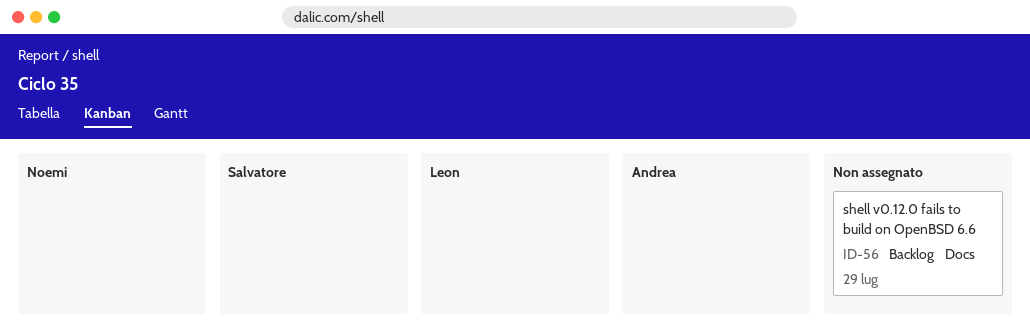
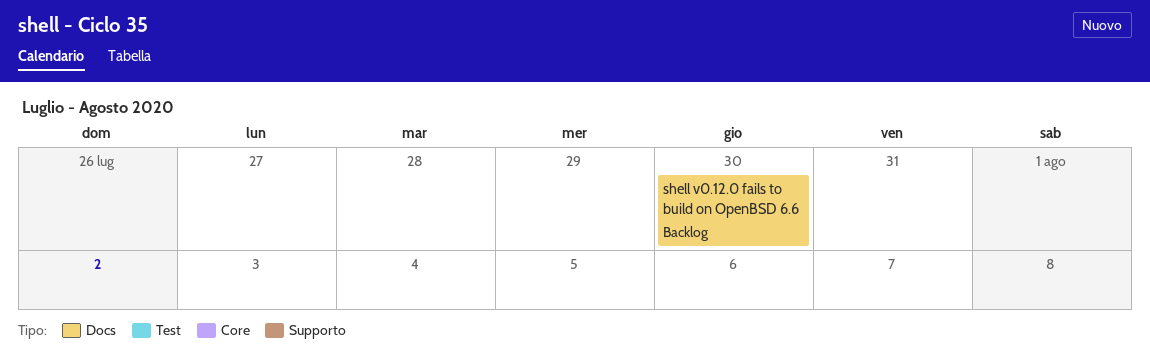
shell v0.12.0 fails to build on OpenBSD 6.6, due: Jul 29 -> Jul 30

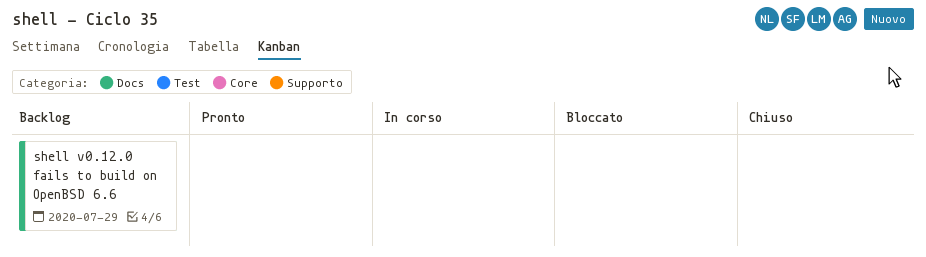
shell v0.12.0 fails to build on OpenBSD 6.6, due: Jul 30 -> Jul 29

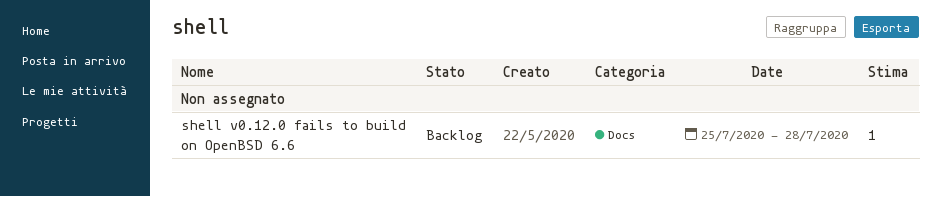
shell v0.12.0 fails to build on OpenBSD 6.6, due: Jul 29 -> Jul 28

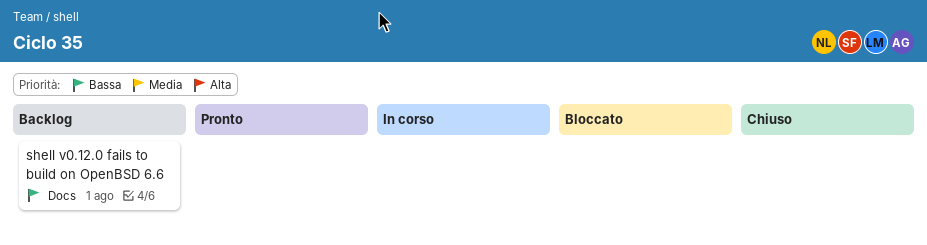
shell v0.12.0 fails to build on OpenBSD 6.6, due: Jul 28 -> Aug 1

